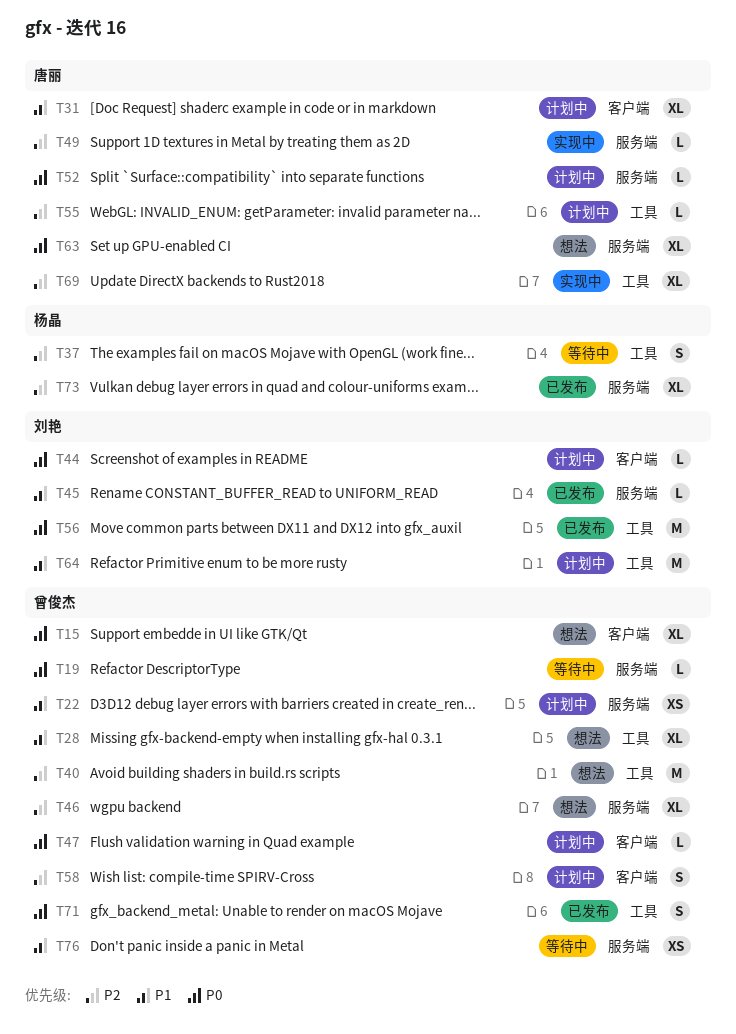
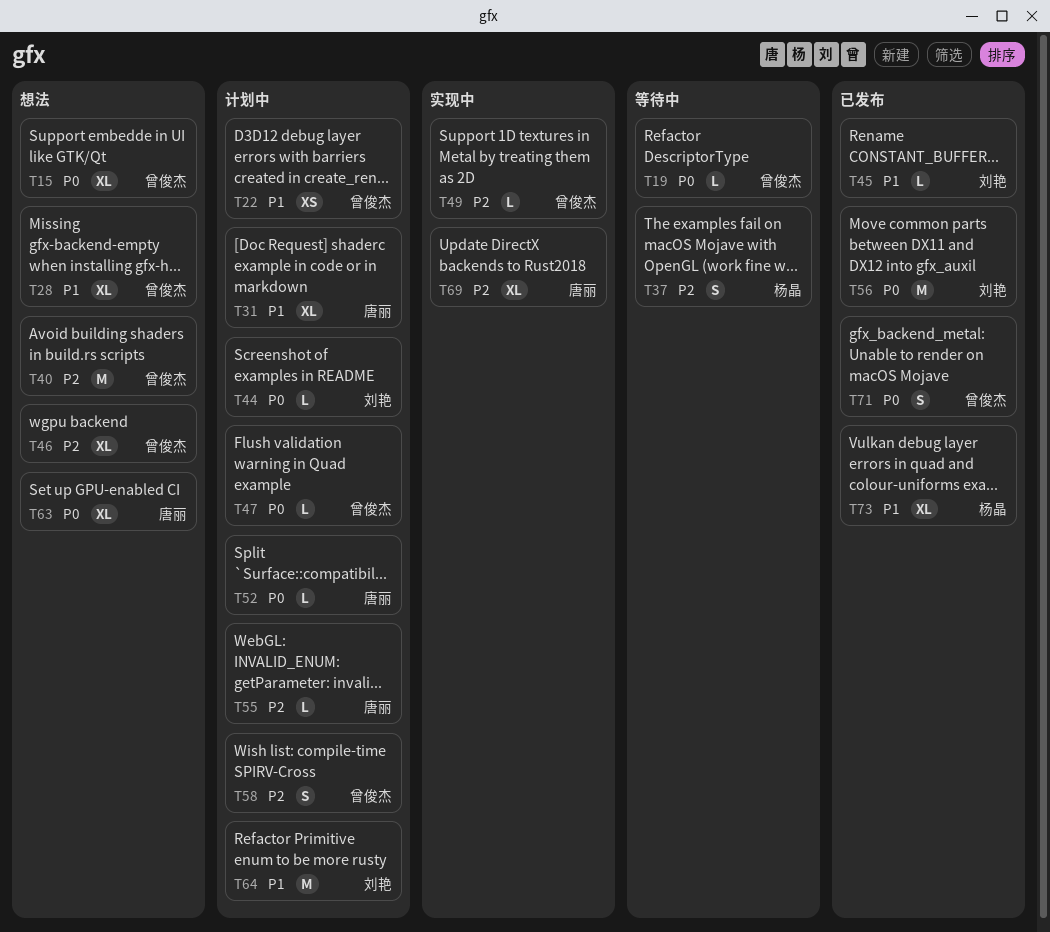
T49, owner: 唐丽 -> 曾俊杰
T73, priority: P2 -> P1
T76: present -> none

